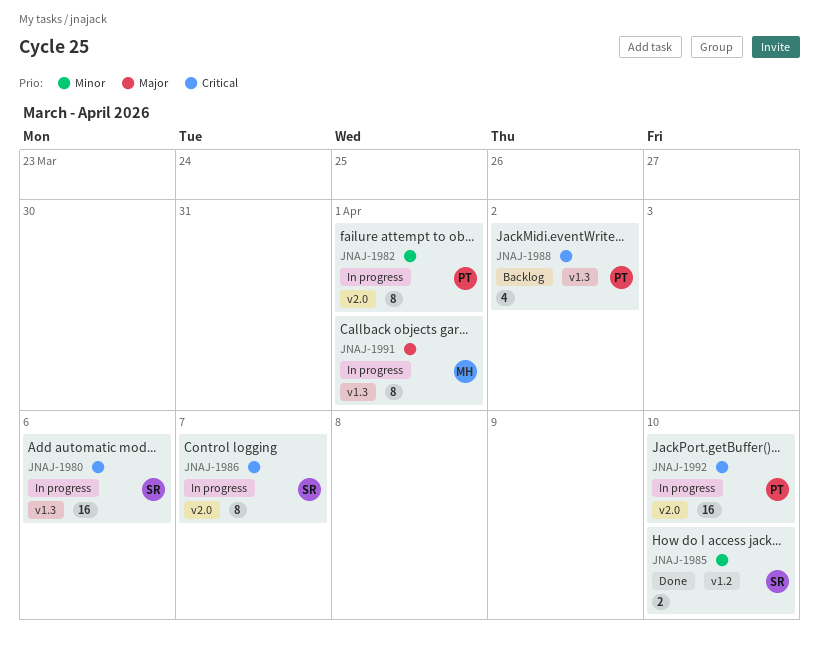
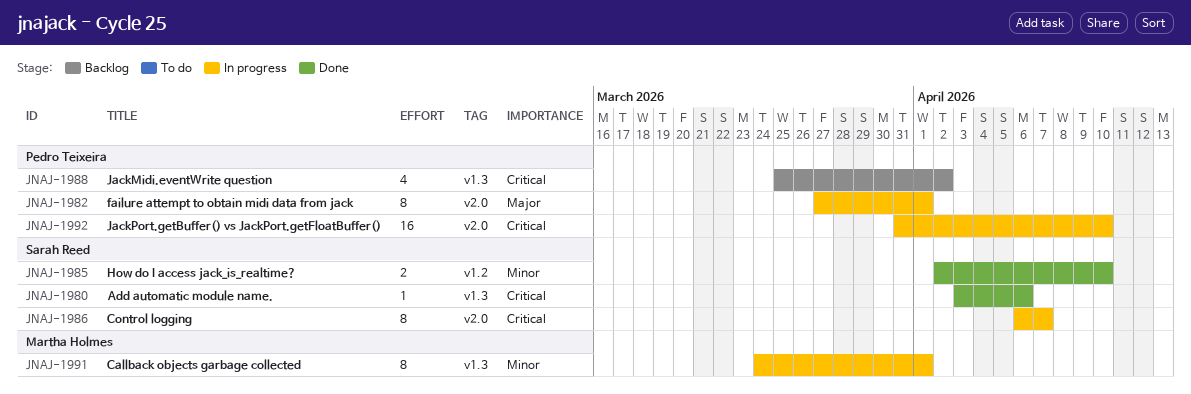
JNAJ-1980, status: In progress -> Done
JNAJ-1980, estimate: 16 -> 1
JNAJ-1982, priority: Minor -> Major
JNAJ-1991, priority: Major -> Minor

